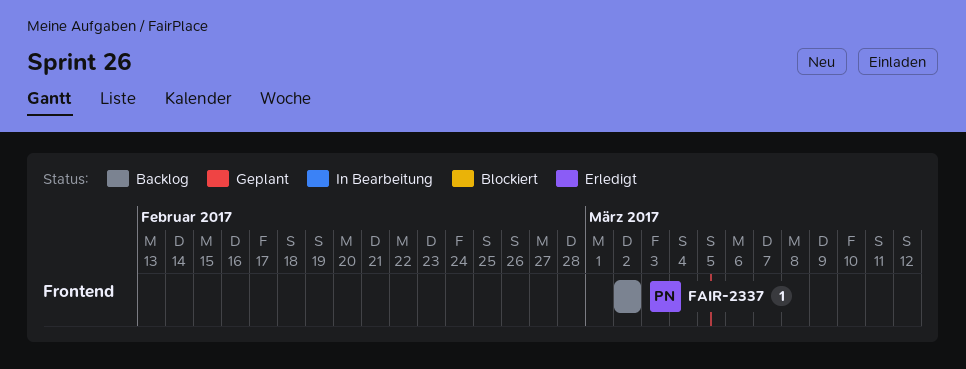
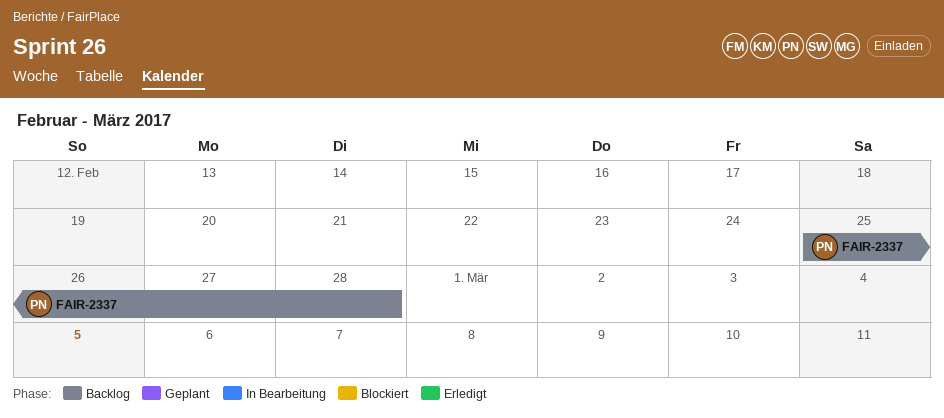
FAIR-2337, start: Mar 2 -> Feb 25
FAIR-2337, due: Mar 2 -> Feb 28

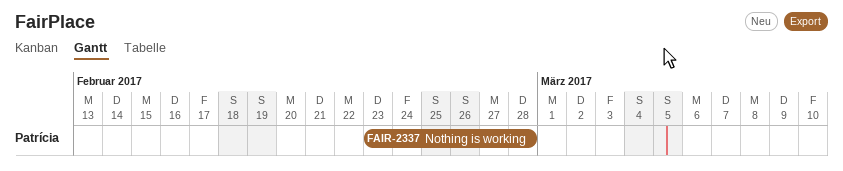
FAIR-2337, start: Feb 25 -> Feb 23

